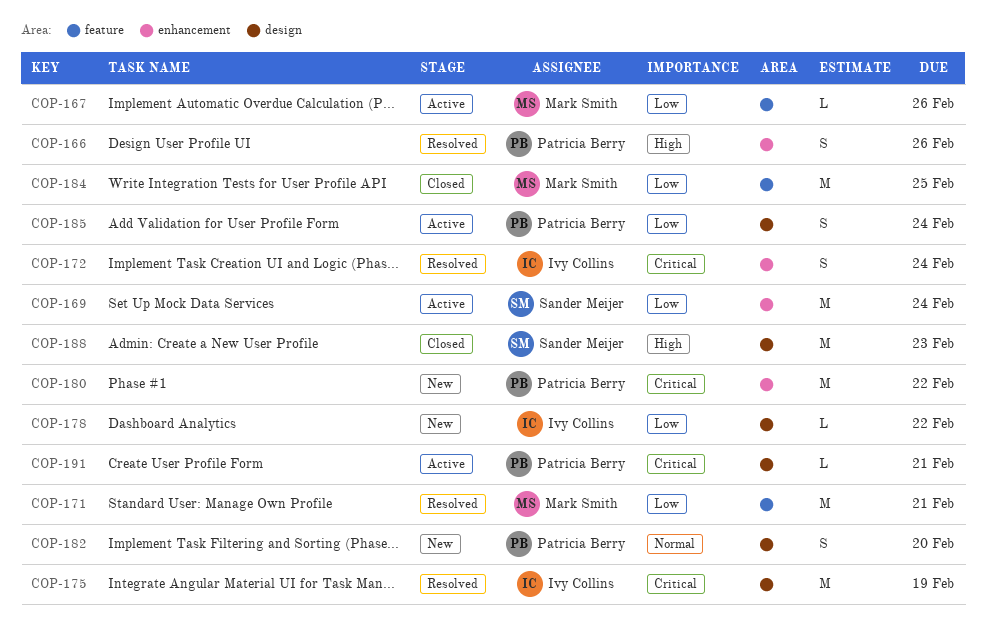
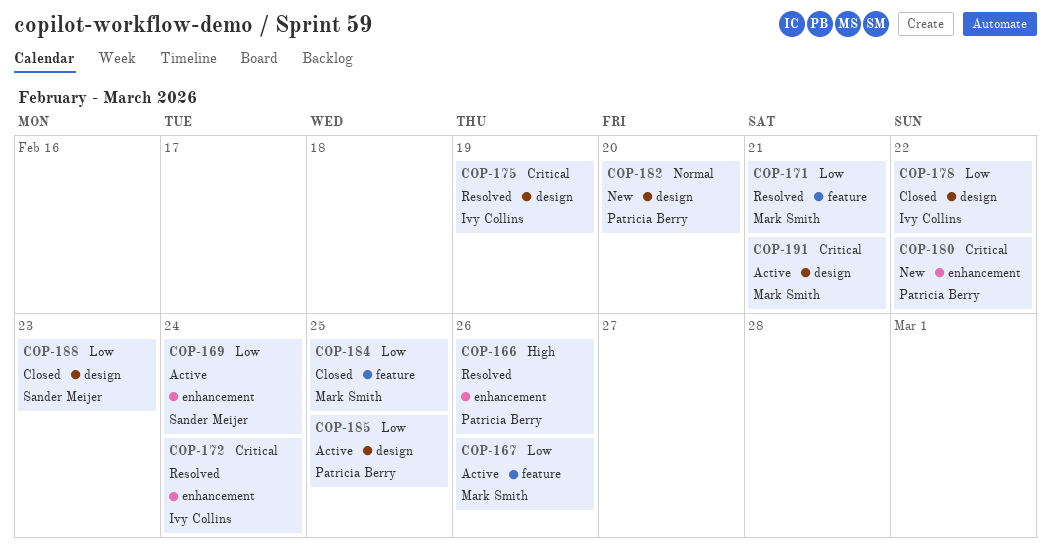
COP-178, status: New -> Closed
COP-185, due: Feb 24 -> Feb 25
COP-188, priority: High -> Low
COP-191, owner: Patricia Berry -> Mark Smith

